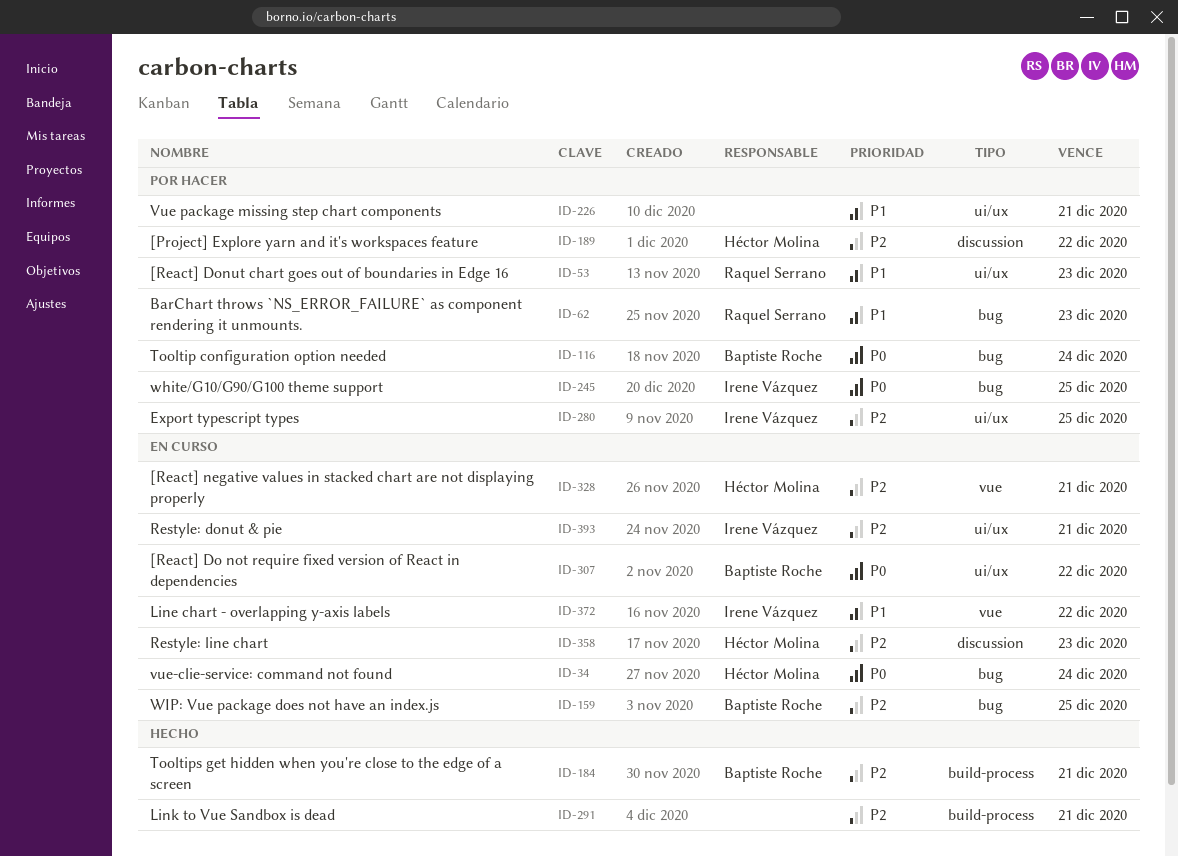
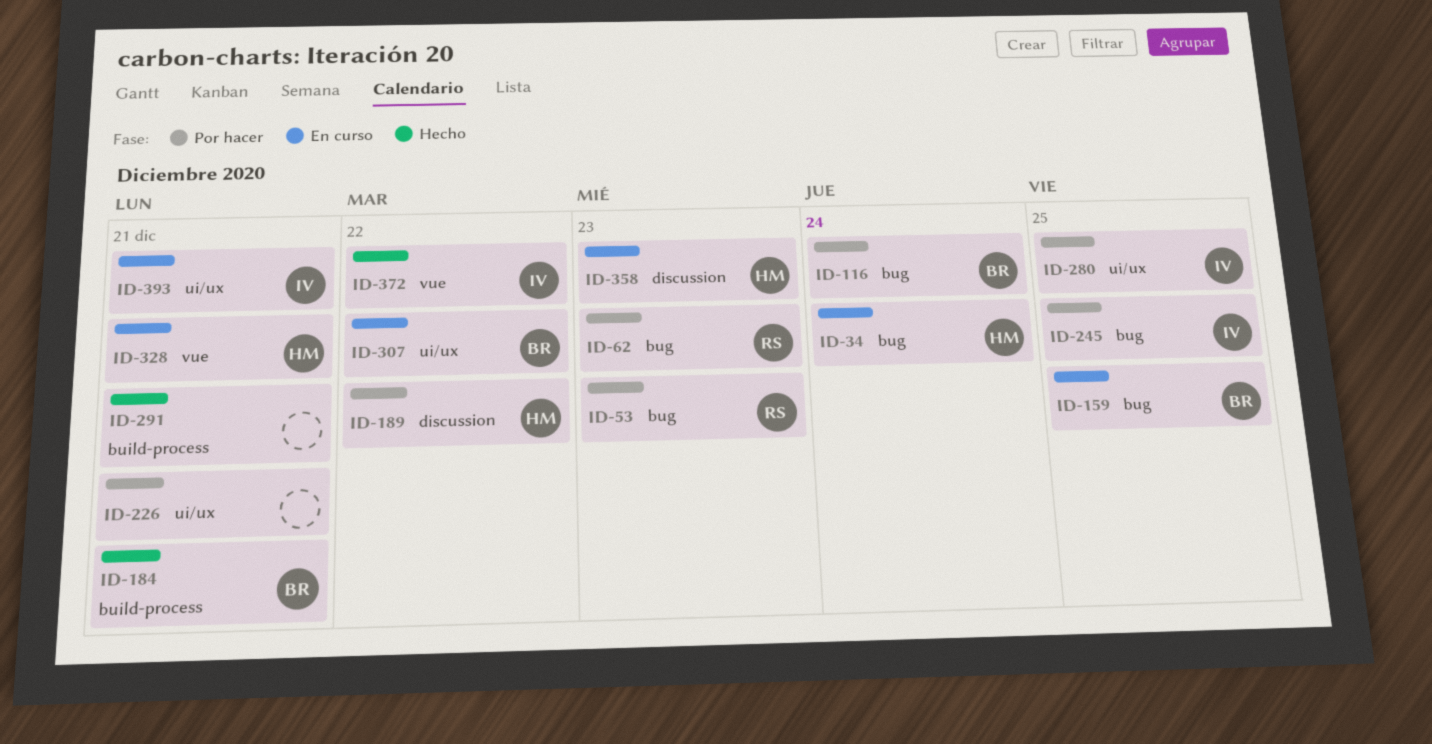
ID-53, label: ui/ux -> bug
ID-372, status: En curso -> Hecho

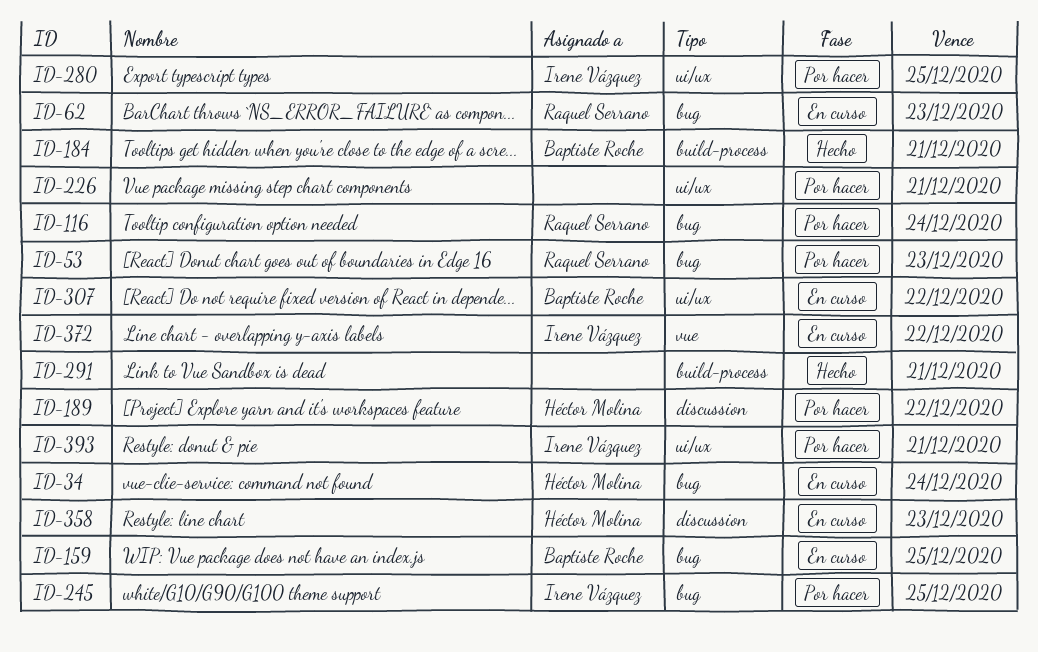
ID-62, status: Por hacer -> En curso
ID-116, owner: Baptiste Roche -> Raquel Serrano
ID-328: present -> none
ID-372, status: Hecho -> En curso
ID-393, status: En curso -> Por hacer

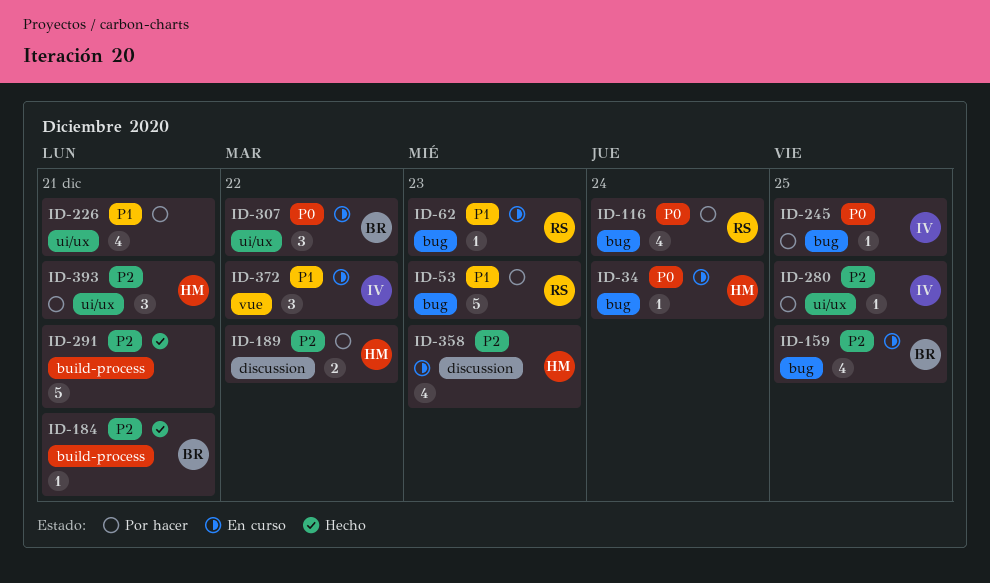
ID-393, owner: Irene Vázquez -> Héctor Molina

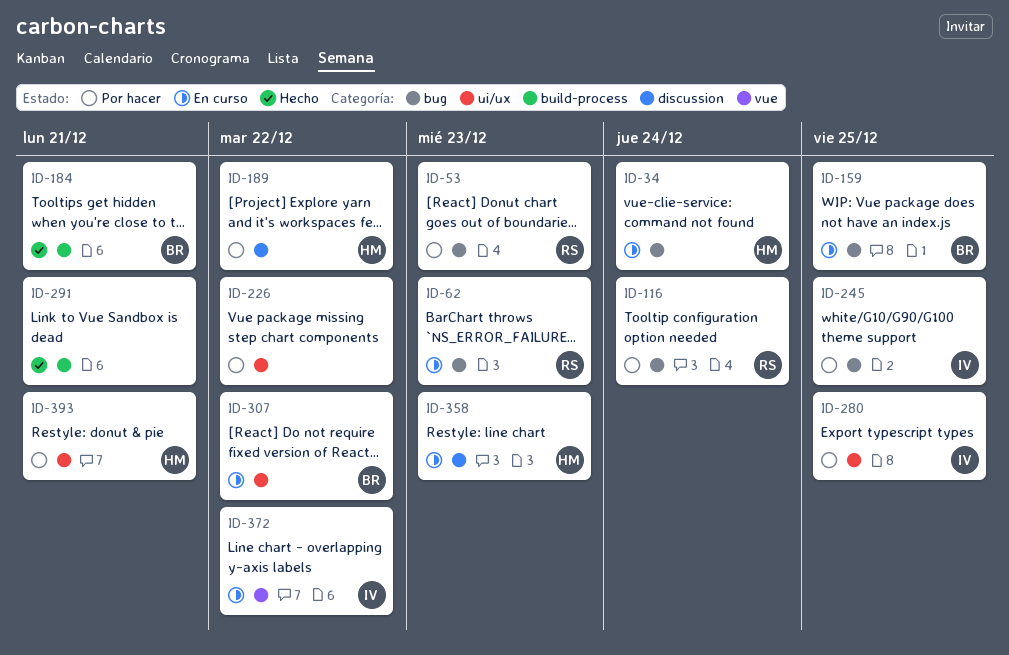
ID-226, due: Dec 21 -> Dec 22

